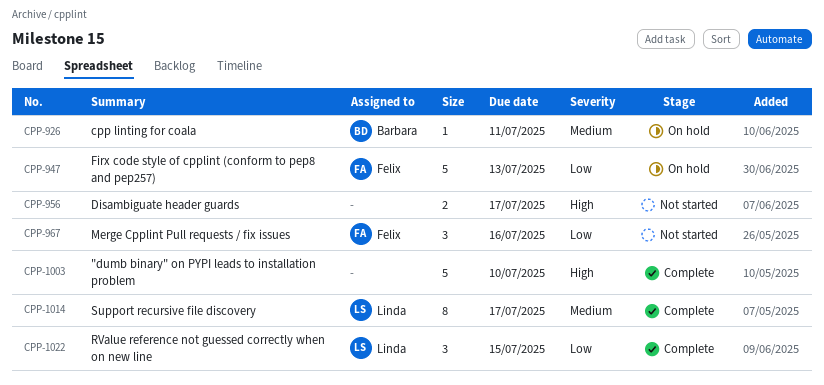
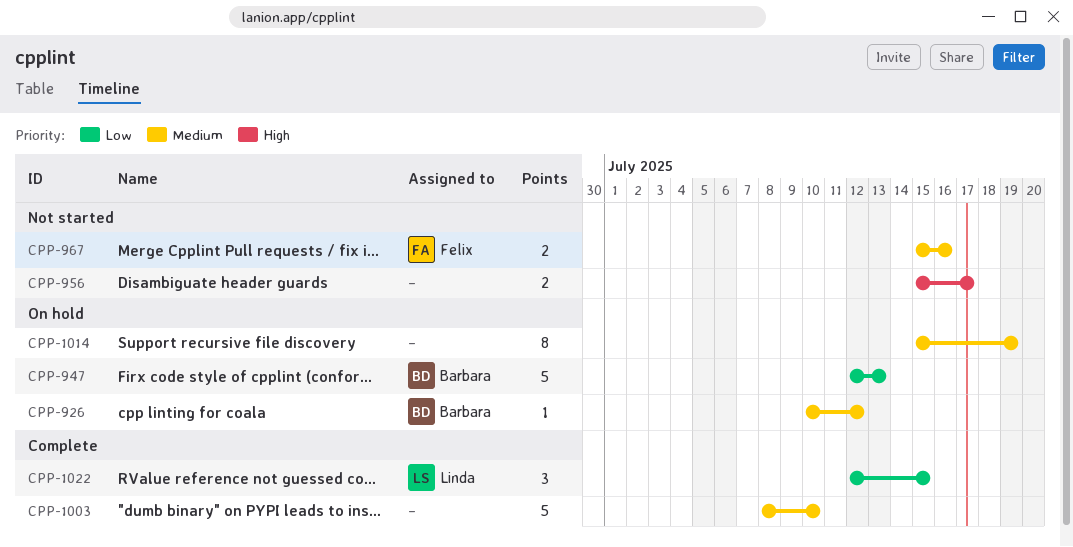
CPP-926, due: Jul 11 -> Jul 12
CPP-947, owner: Felix -> Barbara
CPP-967, priority: Low -> Medium
CPP-967, estimate: 3 -> 2
CPP-1003, priority: High -> Medium
CPP-1014, status: Complete -> On hold
CPP-1014, owner: Linda -> none
CPP-1014, due: Jul 17 -> Jul 19

